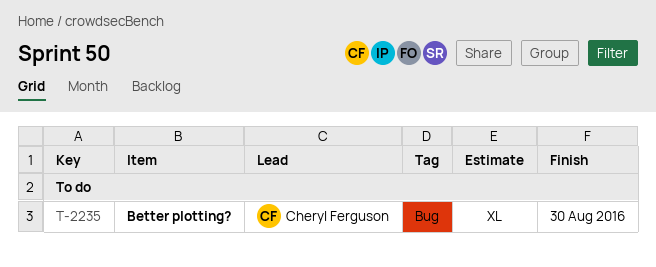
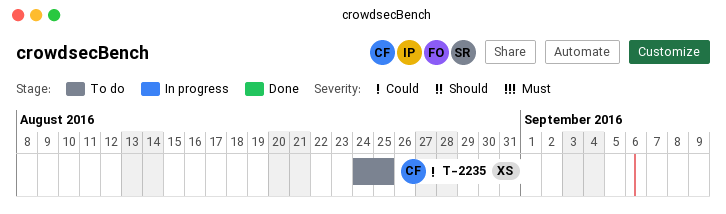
T-2235, estimate: XL -> XS
T-2235, due: Aug 30 -> Aug 25

